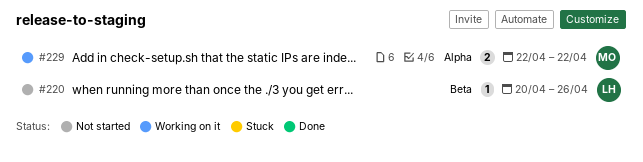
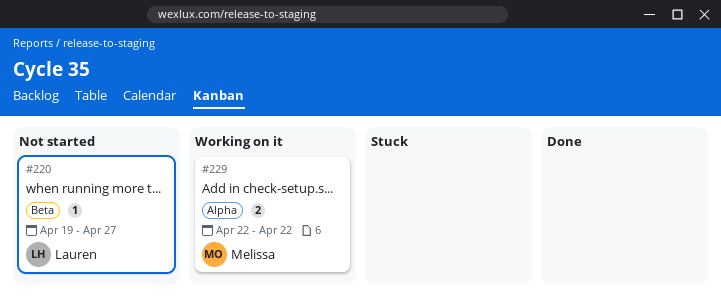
#220, start: Apr 20 -> Apr 19
#220, due: Apr 26 -> Apr 27

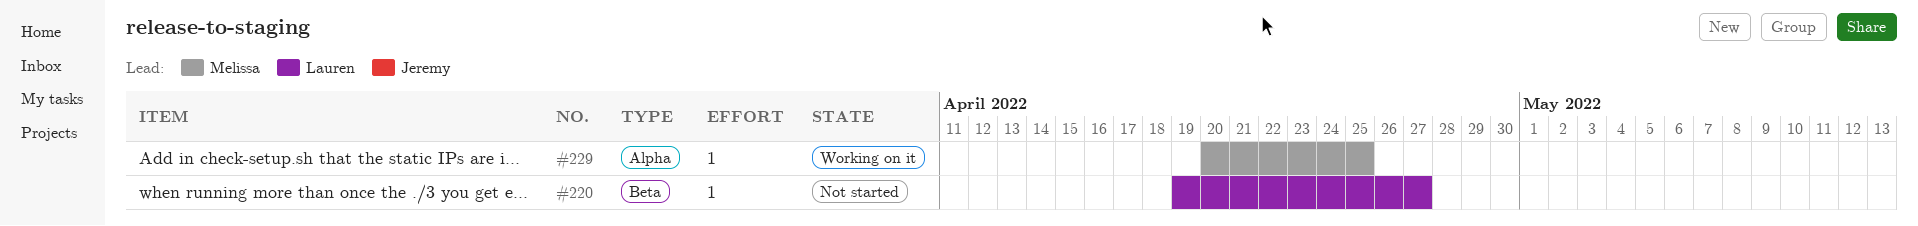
#229, estimate: 2 -> 1
#229, start: Apr 22 -> Apr 20
#229, due: Apr 22 -> Apr 25

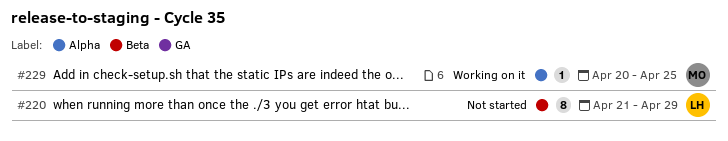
#220, estimate: 1 -> 8
#220, start: Apr 19 -> Apr 21
#220, due: Apr 27 -> Apr 29

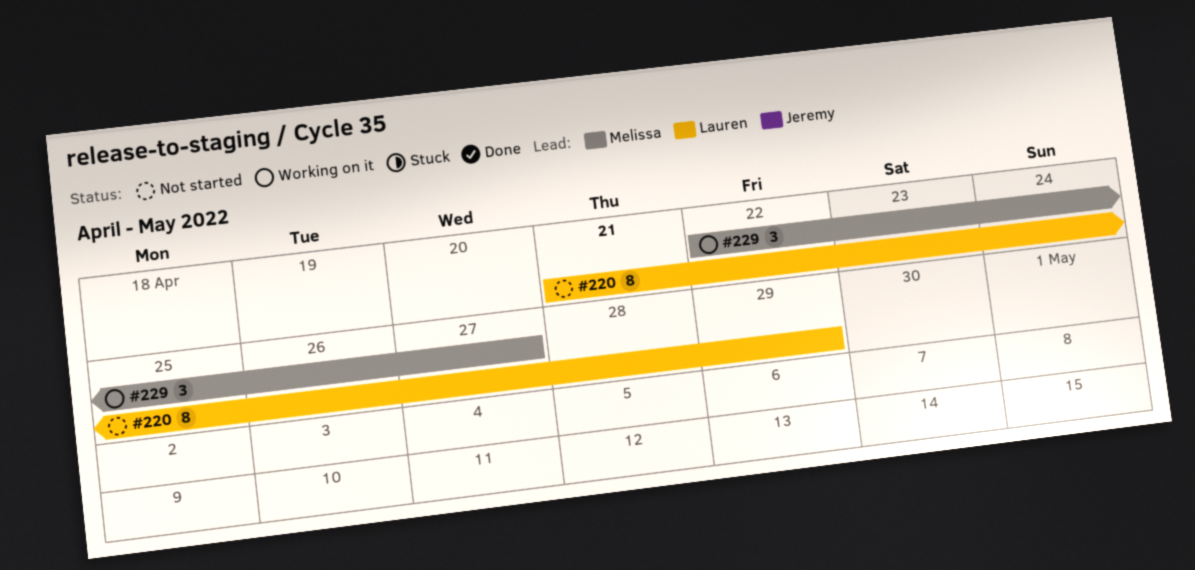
#229, estimate: 1 -> 3
#229, start: Apr 20 -> Apr 22
#229, due: Apr 25 -> Apr 27

